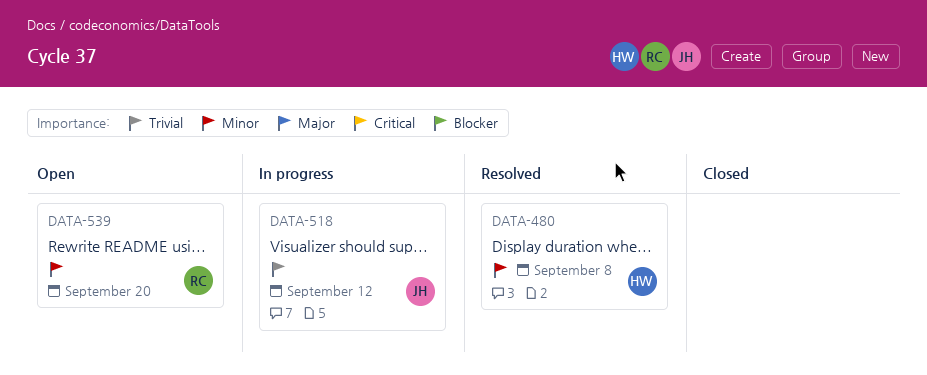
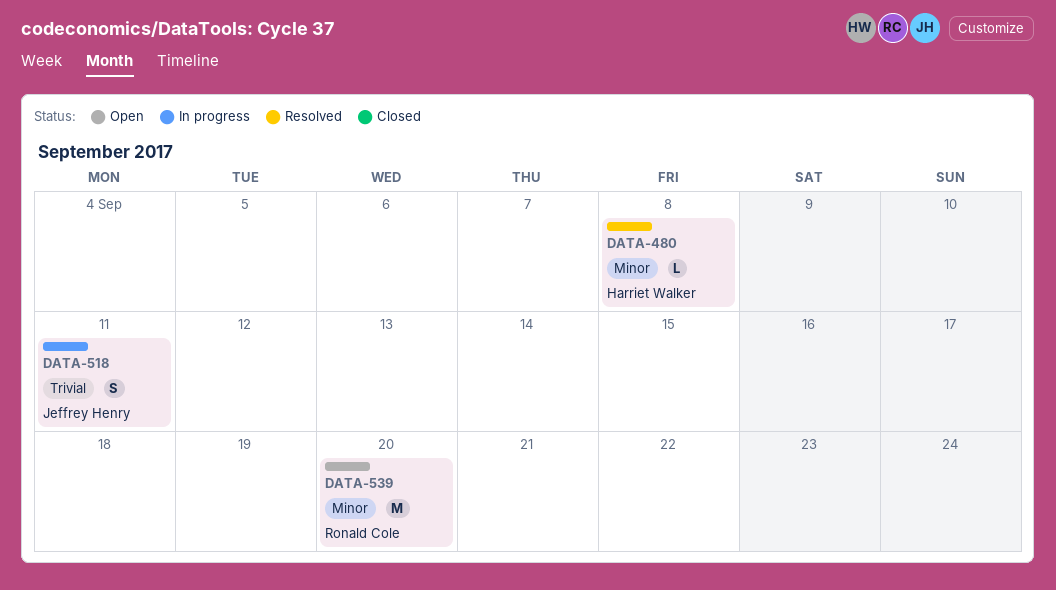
DATA-518, due: Sep 12 -> Sep 11

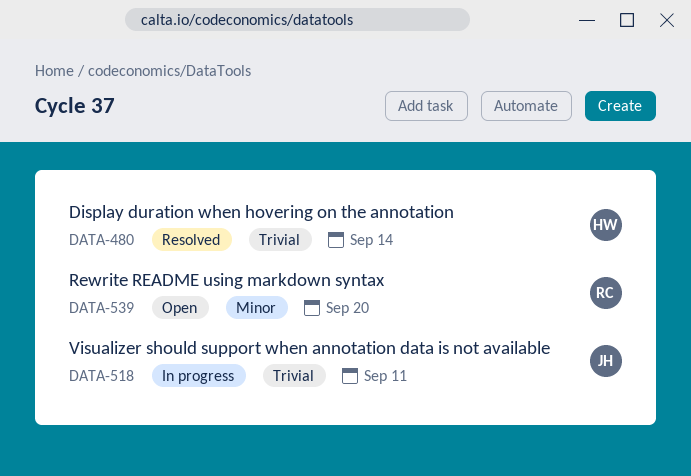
DATA-480, priority: Minor -> Trivial
DATA-480, due: Sep 8 -> Sep 14

